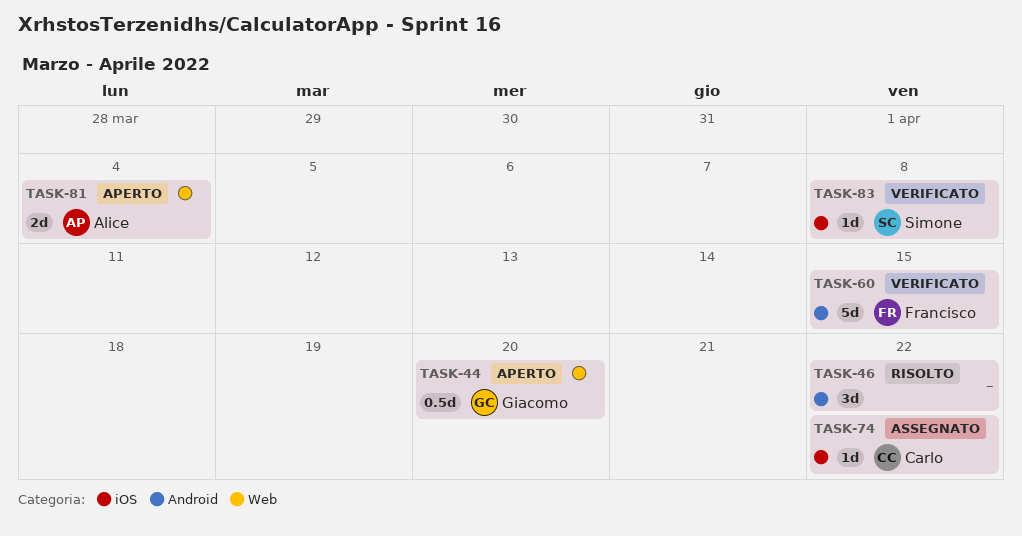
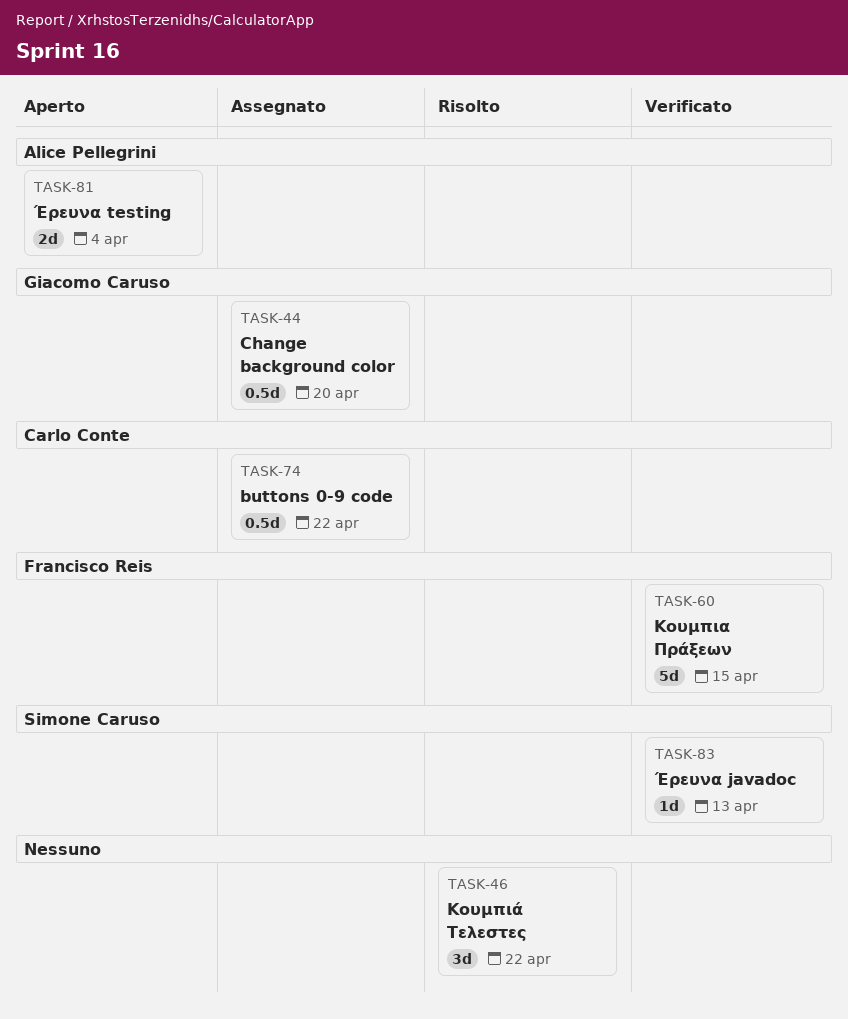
TASK-44, status: Aperto -> Assegnato
TASK-74, estimate: 1d -> 0.5d
TASK-83, due: Apr 8 -> Apr 13

